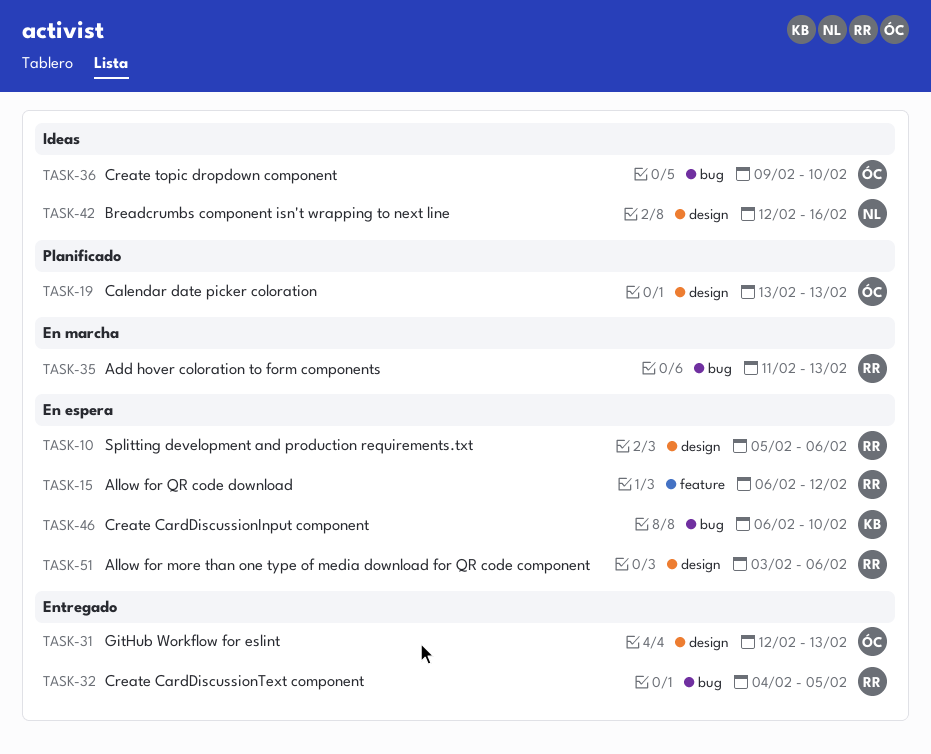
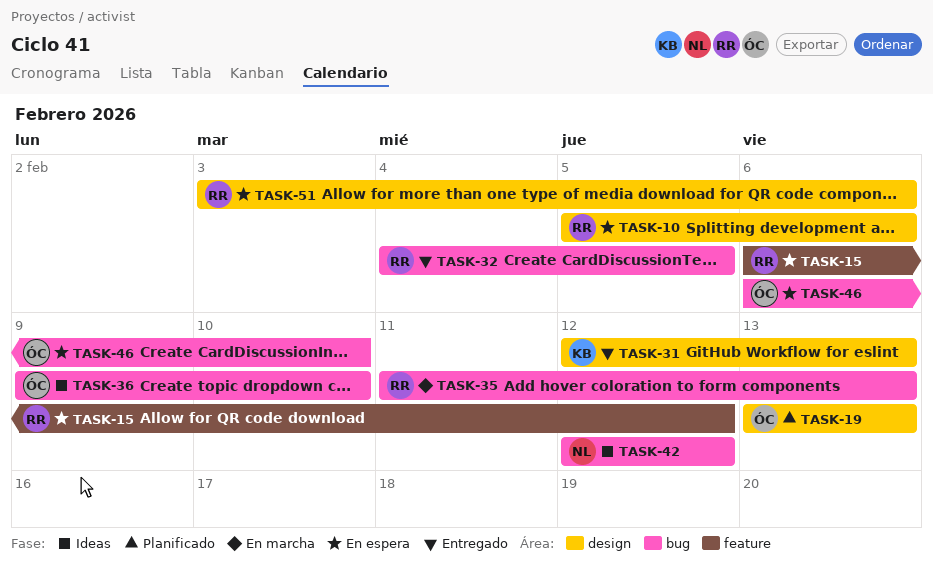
TASK-31, owner: ÓC -> KB
TASK-42, label: design -> bug
TASK-42, due: Feb 16 -> Feb 12
TASK-46, owner: KB -> ÓC

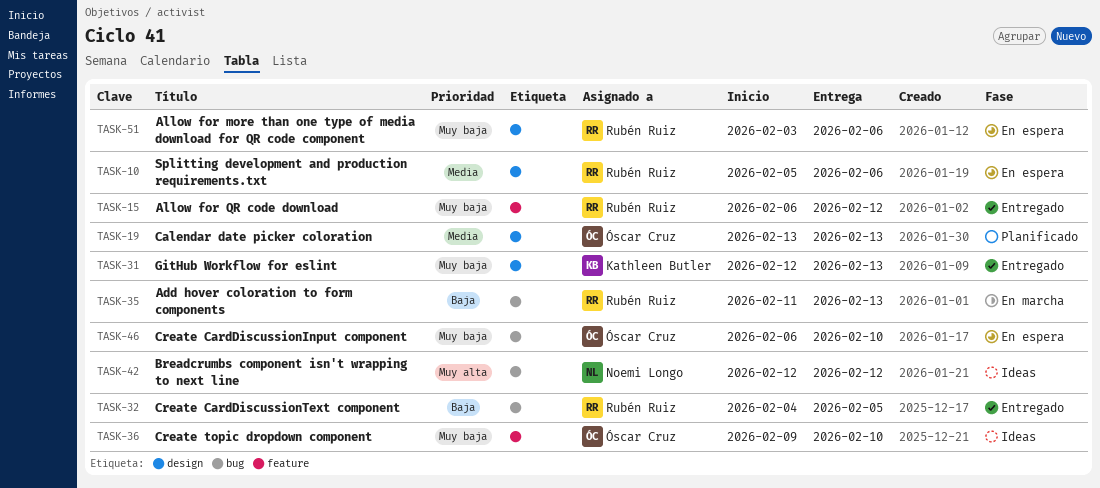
TASK-15, status: En espera -> Entregado
TASK-36, label: bug -> feature

